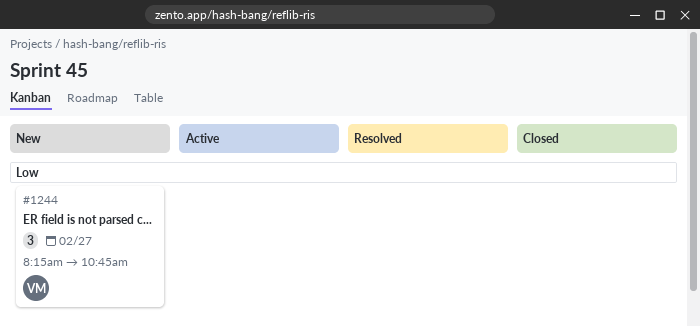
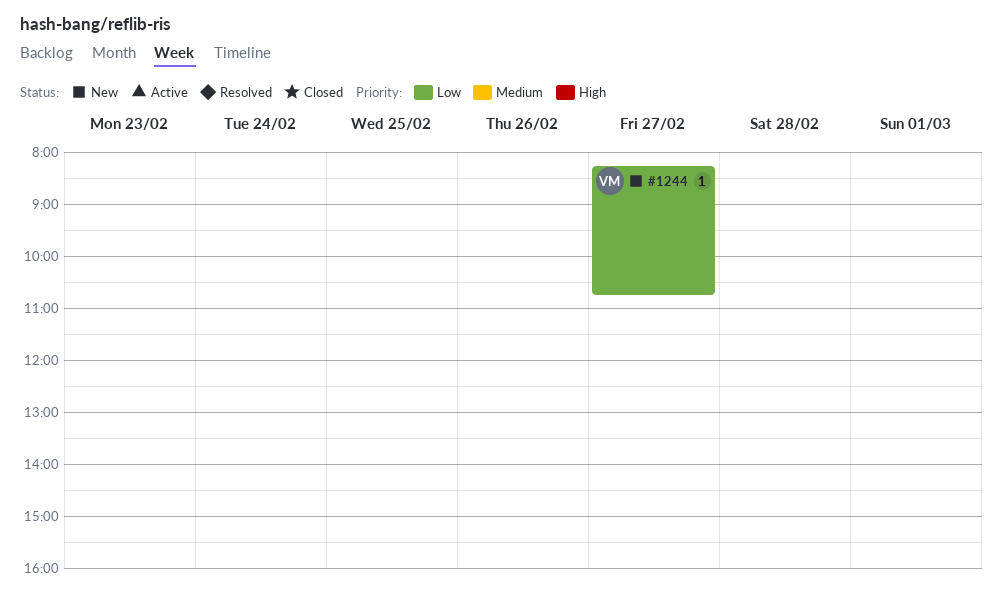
#1244, estimate: 3 -> 1

